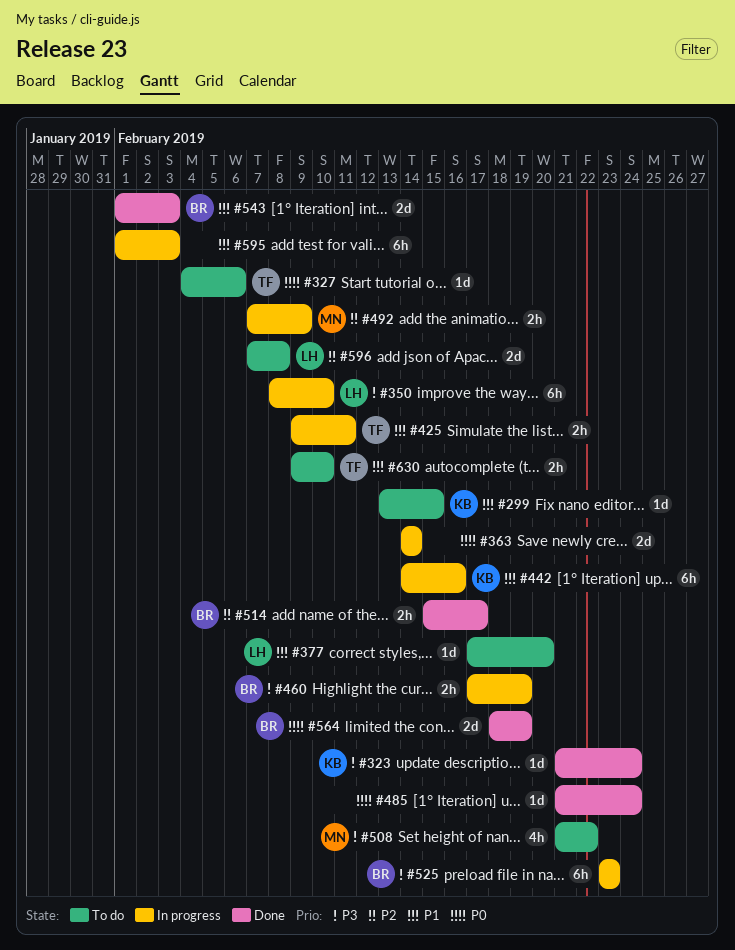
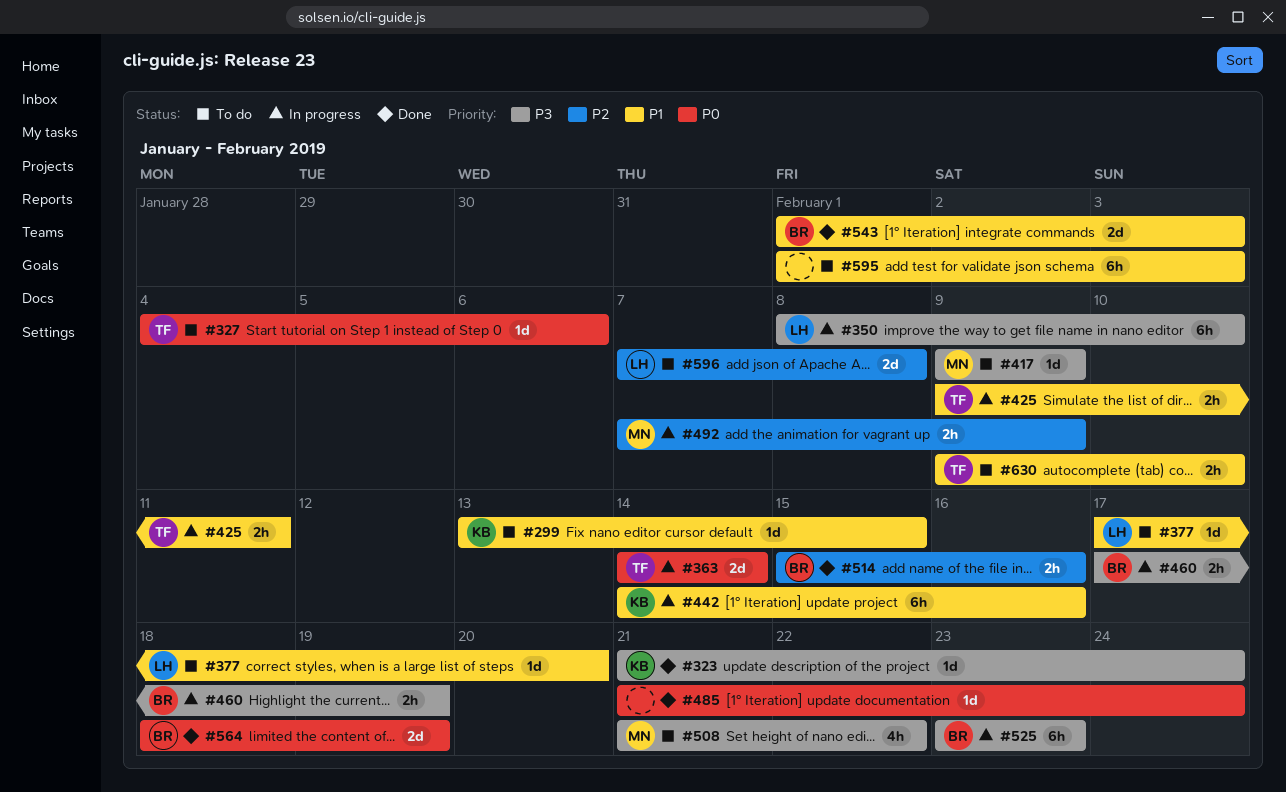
#363, owner: none -> TF
#417: none -> present
#514, due: Feb 17 -> Feb 16
#595, status: In progress -> To do

